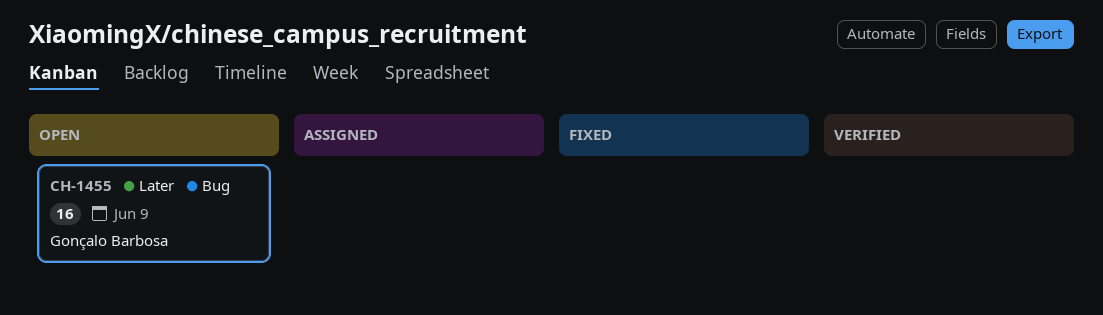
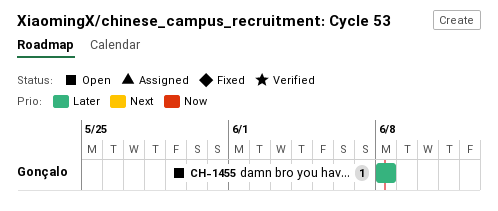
CH-1455, estimate: 16 -> 1
CH-1455, due: Jun 9 -> Jun 8

